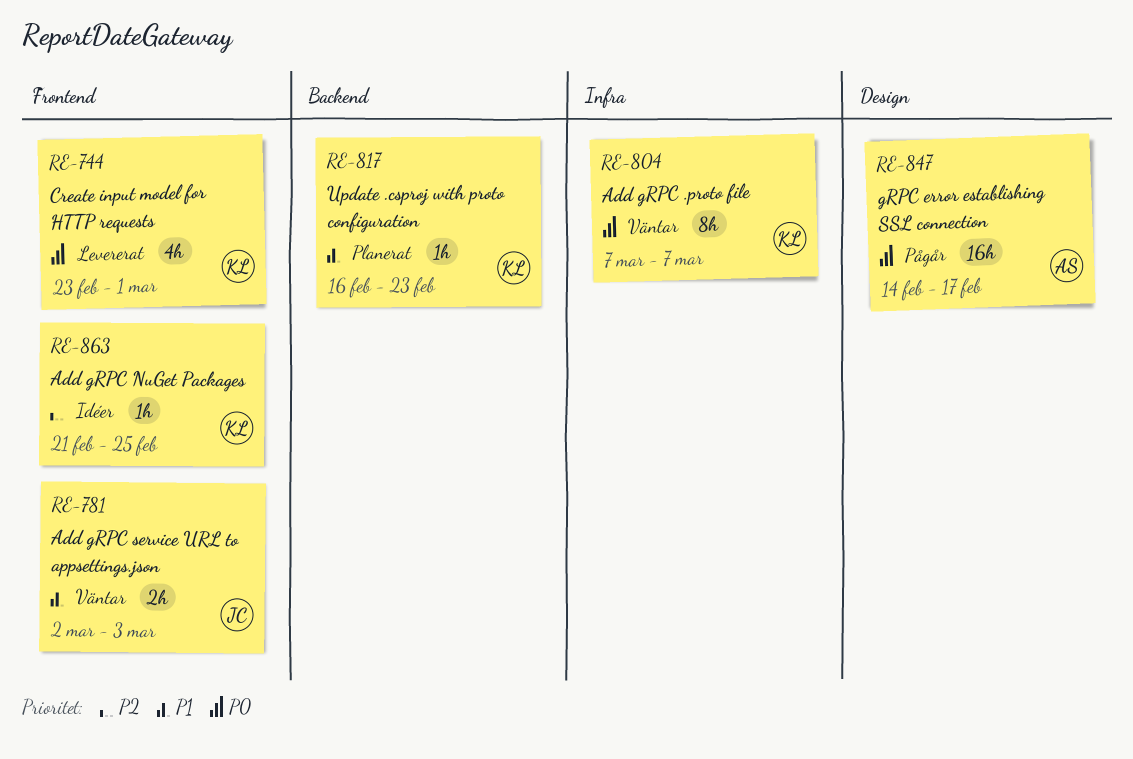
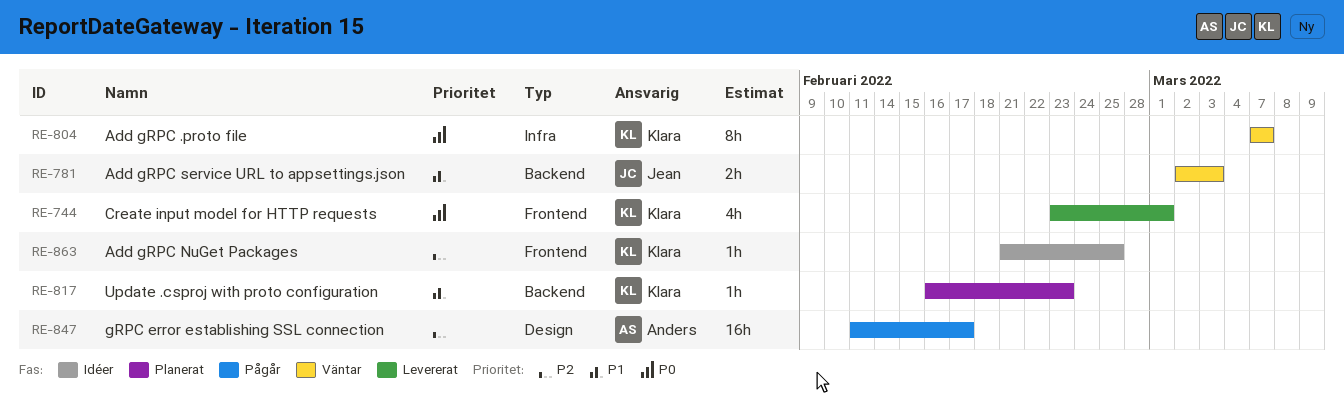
RE-781, label: Frontend -> Backend
RE-847, priority: P0 -> P2
RE-847, start: Feb 14 -> Feb 11

